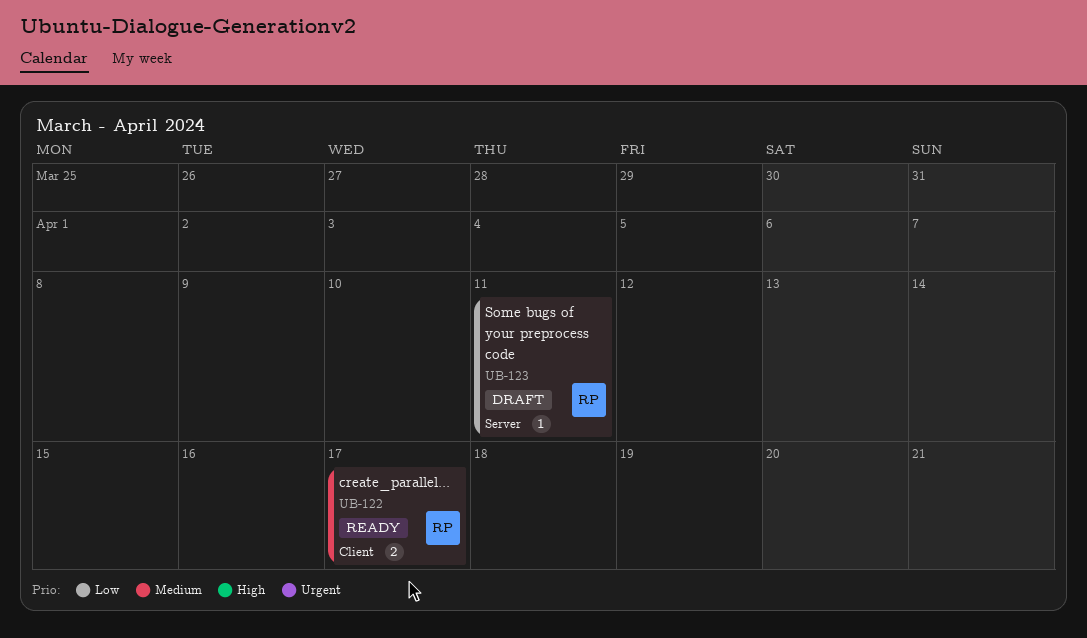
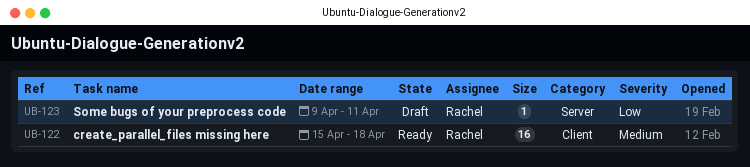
UB-122, estimate: 2 -> 16
UB-122, due: Apr 17 -> Apr 18

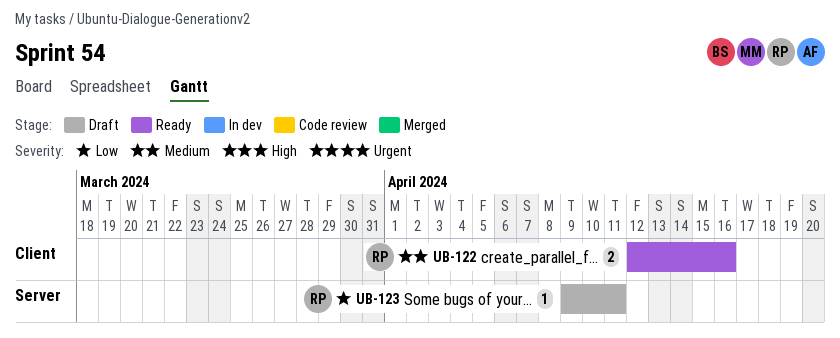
UB-122, estimate: 16 -> 2
UB-122, start: Apr 15 -> Apr 12
UB-122, due: Apr 18 -> Apr 16

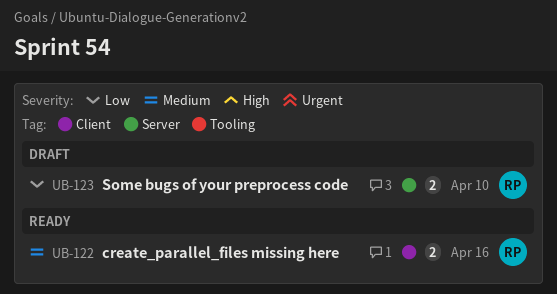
UB-123, estimate: 1 -> 2
UB-123, due: Apr 11 -> Apr 10

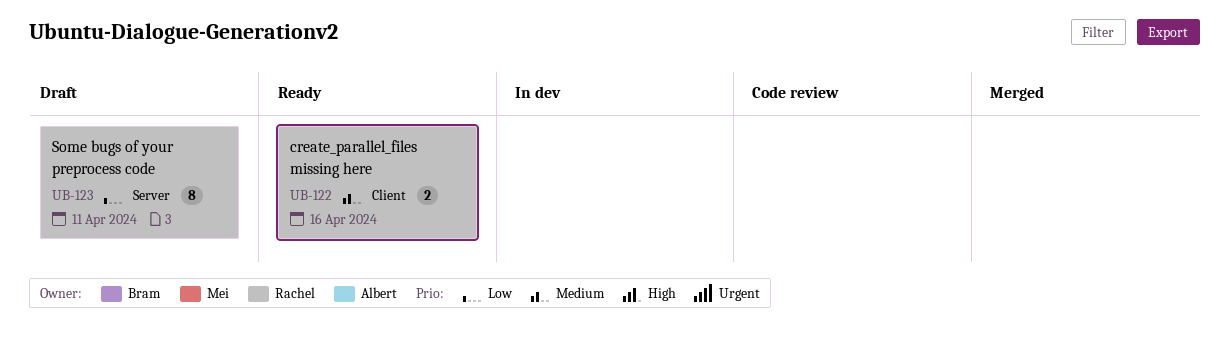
UB-123, estimate: 2 -> 8
UB-123, due: Apr 10 -> Apr 11

